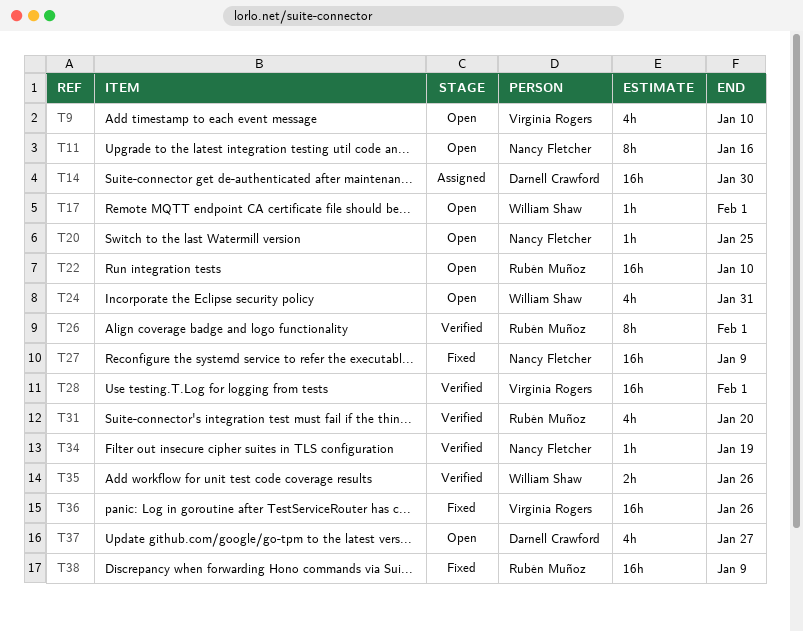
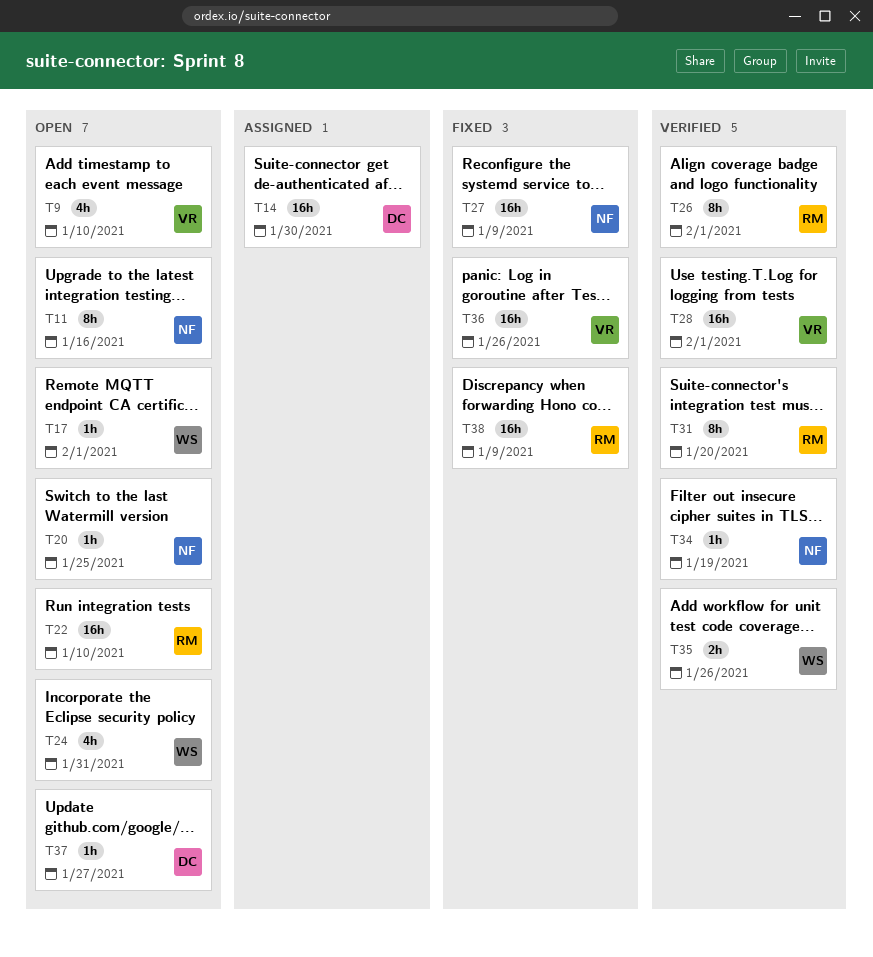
T31, estimate: 4h -> 8h
T37, estimate: 4h -> 1h

